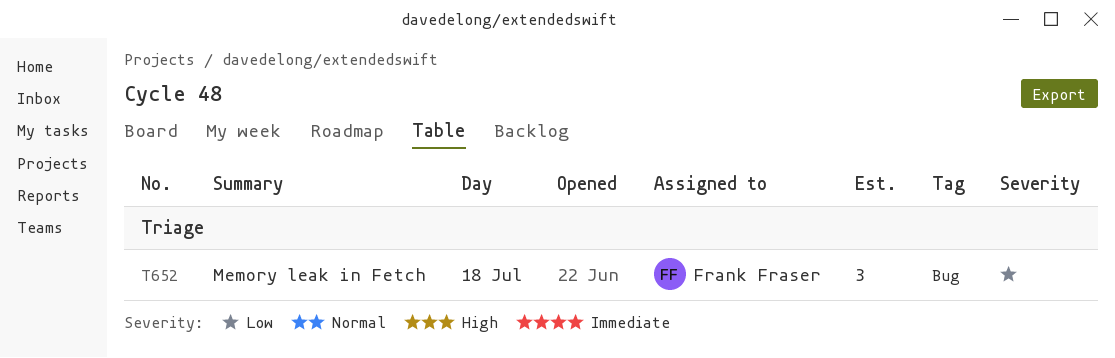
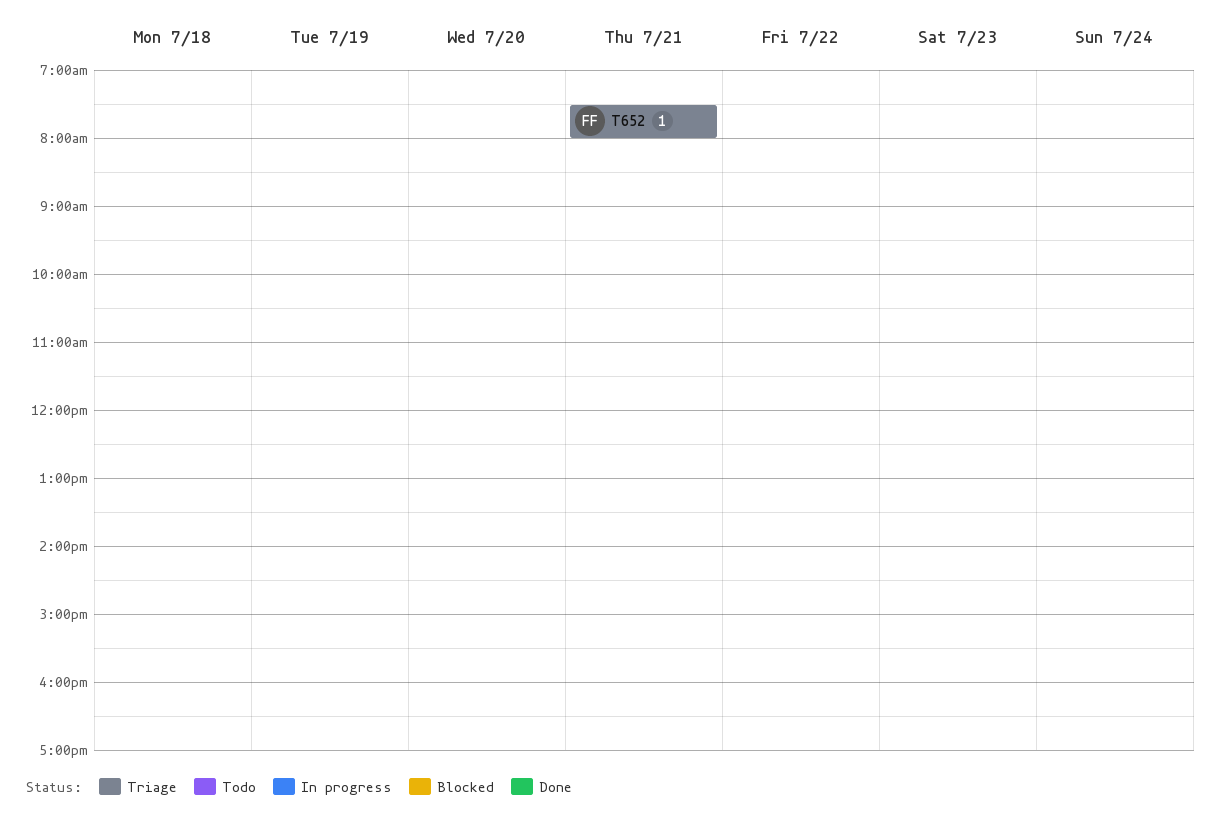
T652, estimate: 3 -> 1
T652, day: Jul 18 -> Jul 21

